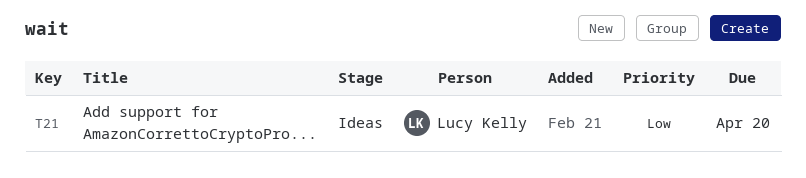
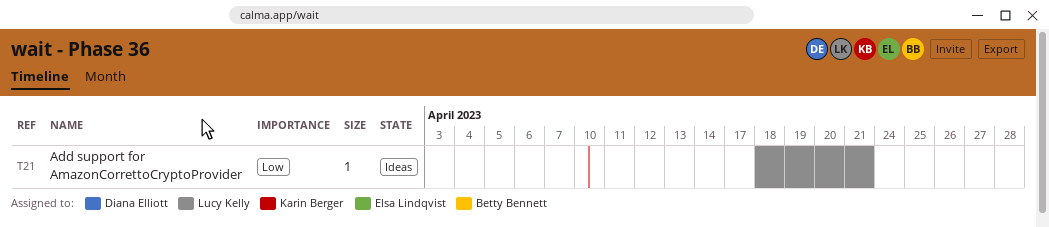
T21, due: Apr 20 -> Apr 21

